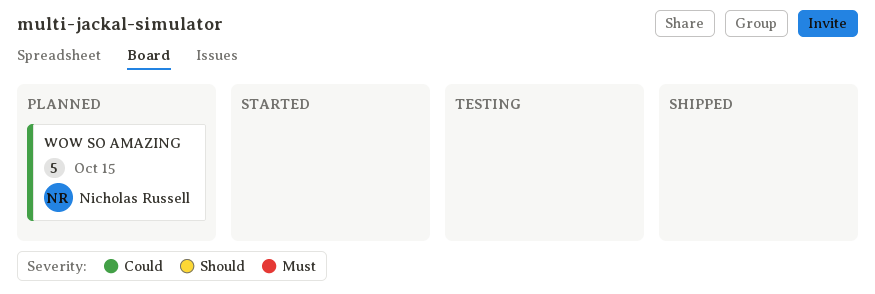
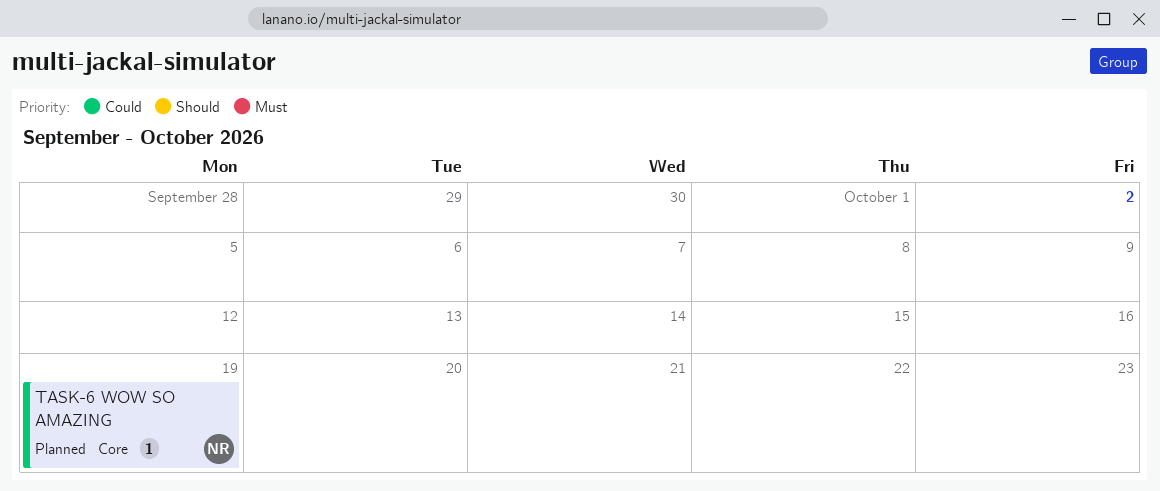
WOW SO AMAZING, estimate: 5 -> 1
WOW SO AMAZING, due: Oct 15 -> Oct 19

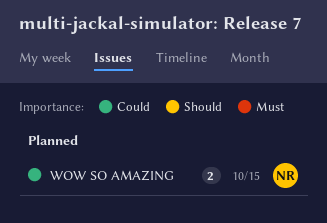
WOW SO AMAZING, estimate: 1 -> 2
WOW SO AMAZING, due: Oct 19 -> Oct 15

